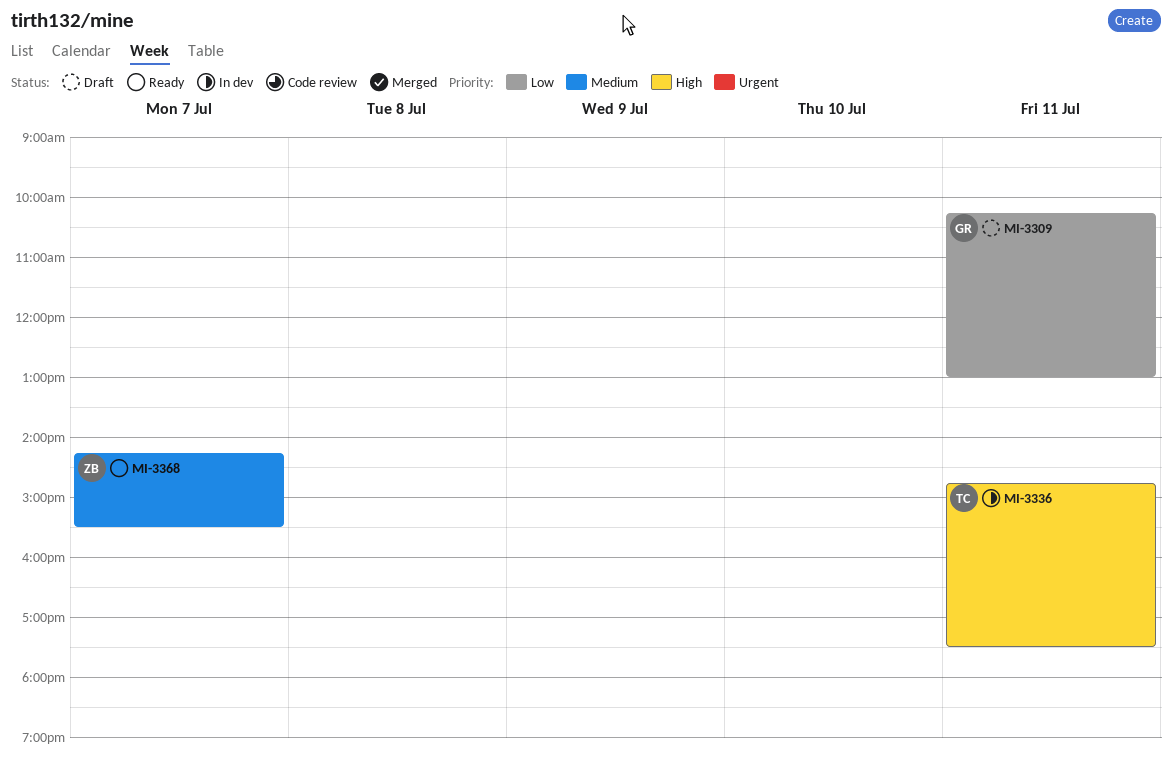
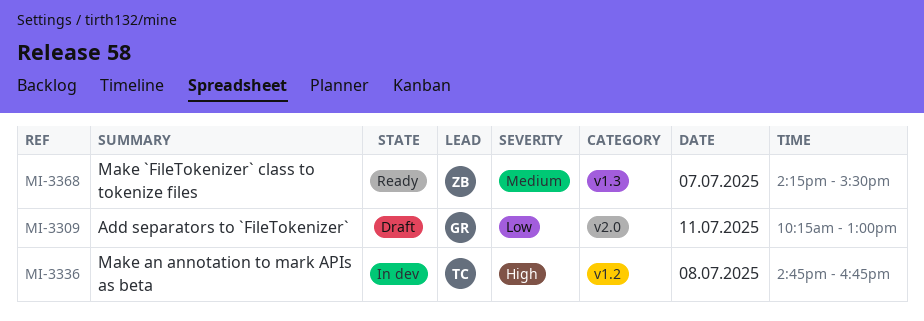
MI-3336, day: Jul 11 -> Jul 8
MI-3336, ends: 17:30 -> 16:45

